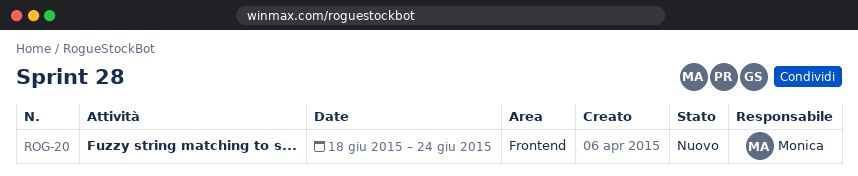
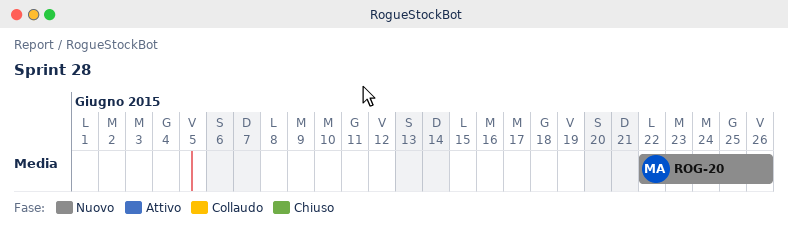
ROG-20, start: Jun 18 -> Jun 22
ROG-20, due: Jun 24 -> Jun 26

